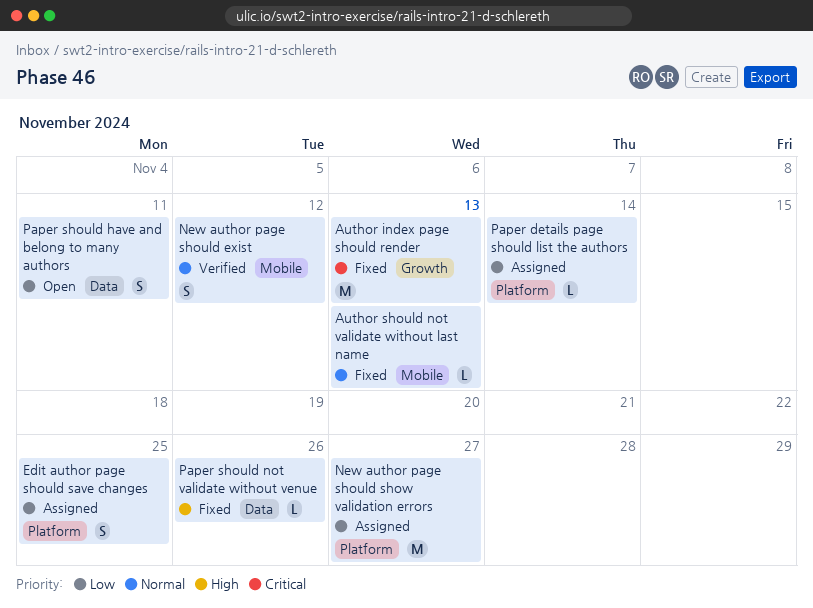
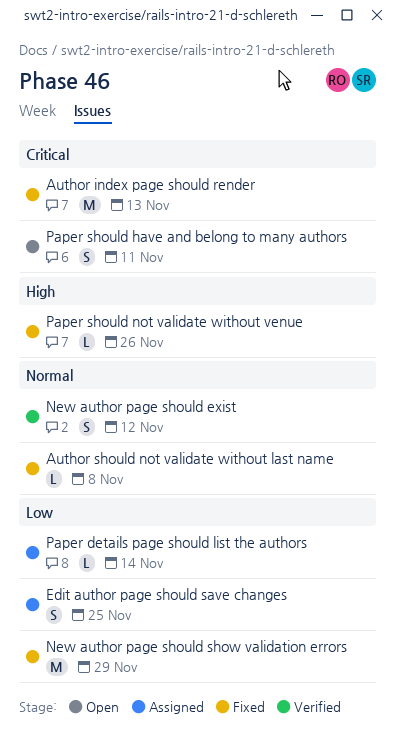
Author should not validate without last name, due: Nov 13 -> Nov 8
New author page should show validation errors, status: Assigned -> Fixed
New author page should show validation errors, due: Nov 27 -> Nov 29
Paper should have and belong to many authors, priority: Low -> Critical

